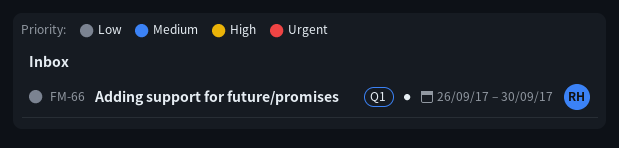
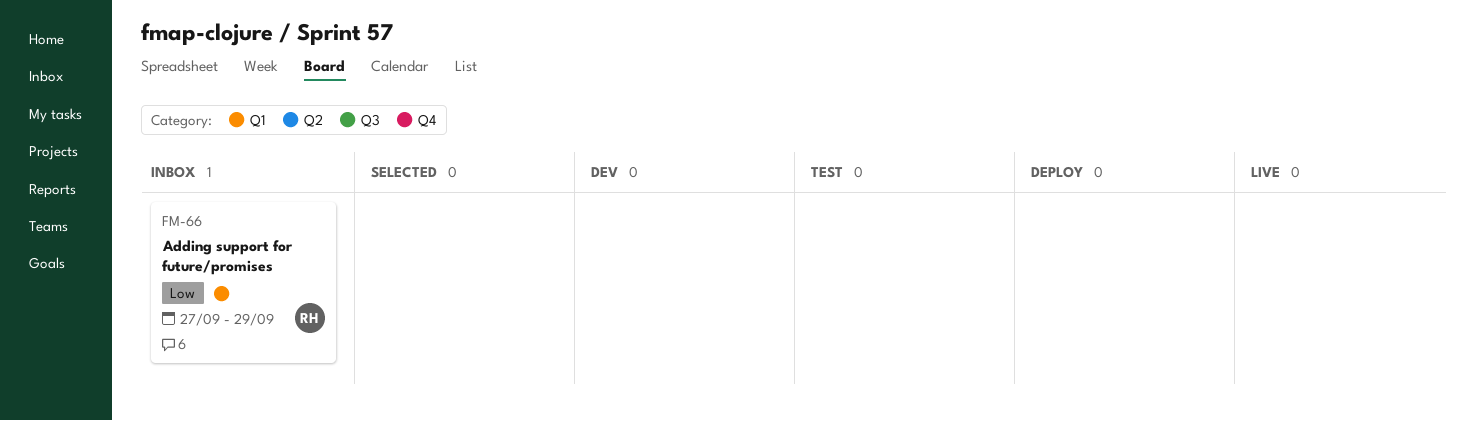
FM-66, start: Sep 26 -> Sep 27
FM-66, due: Sep 30 -> Sep 29

